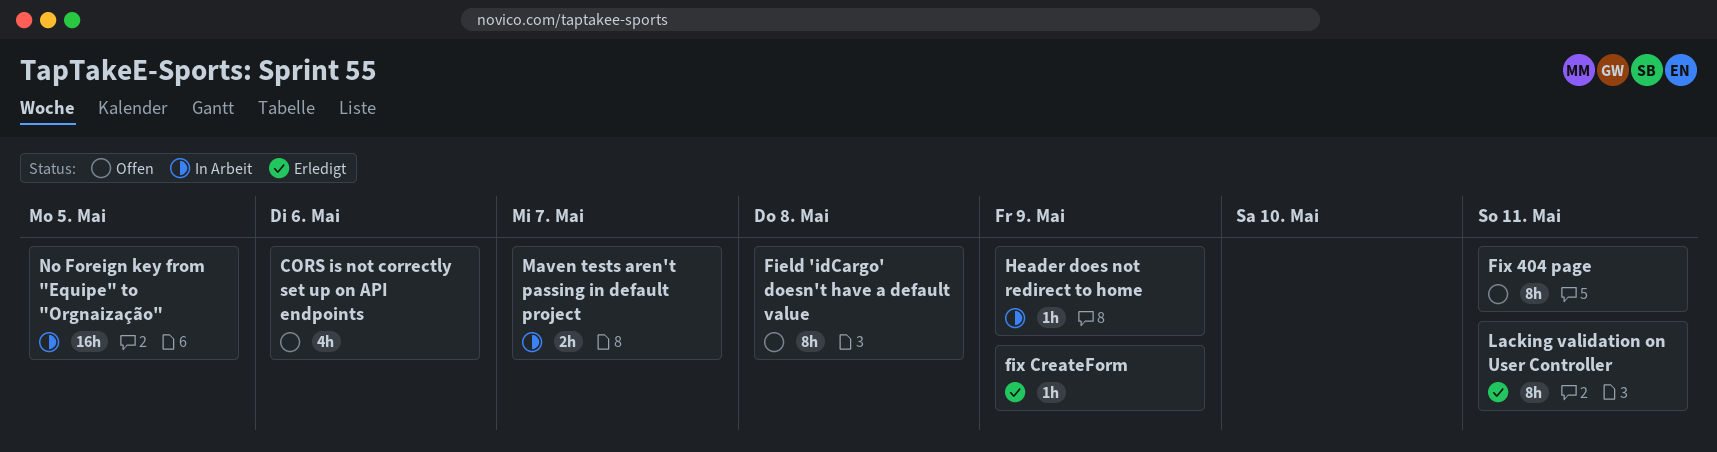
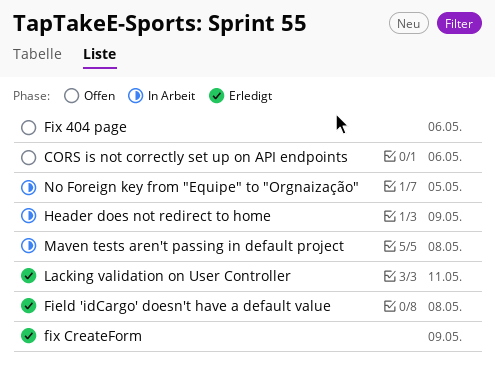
Field 'idCargo' doesn't have a default value, status: Offen -> Erledigt
Fix 404 page, due: May 11 -> May 6
Maven tests aren't passing in default project, due: May 7 -> May 8

